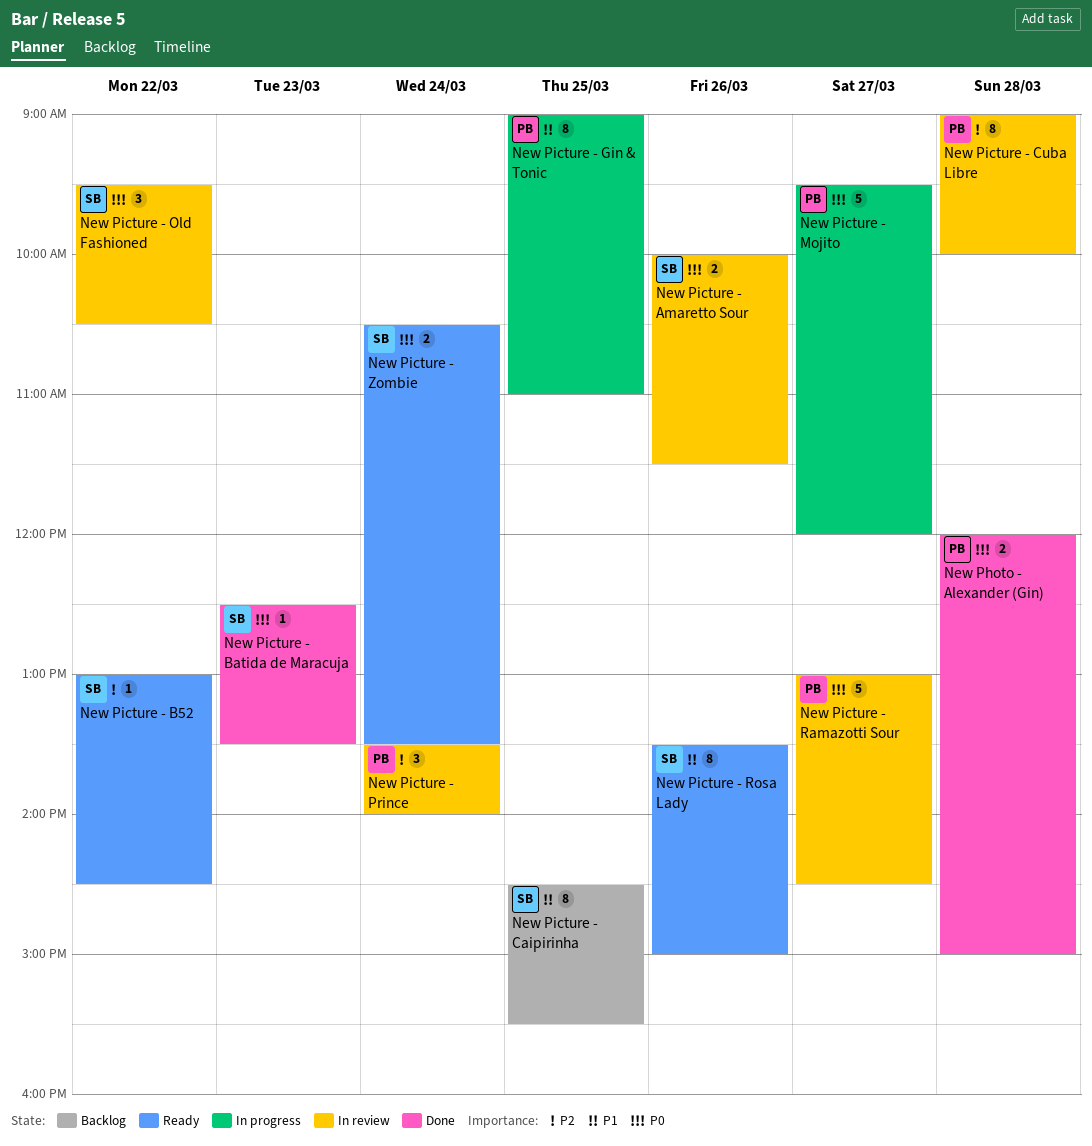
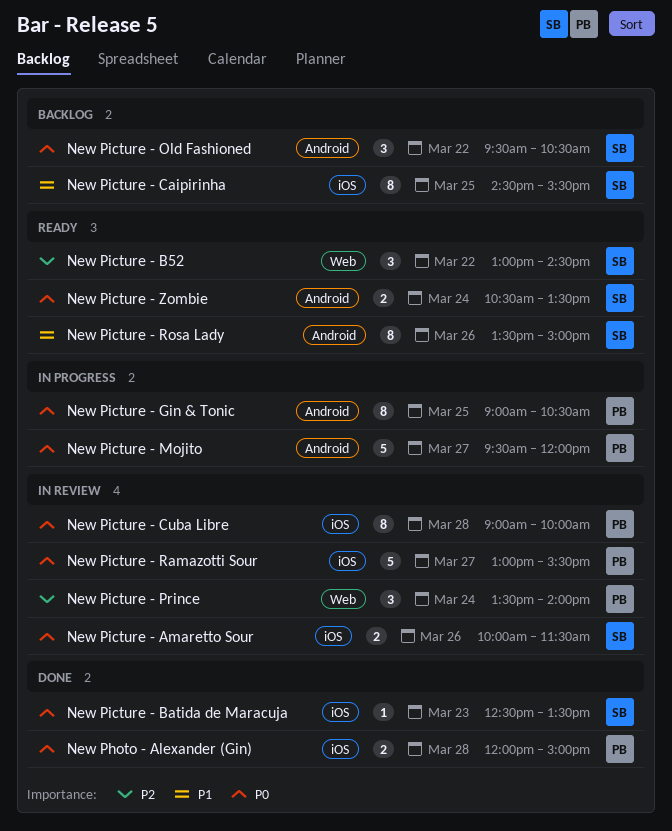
New Picture - B52, estimate: 1 -> 3
New Picture - Cuba Libre, priority: P2 -> P0
New Picture - Gin & Tonic, priority: P1 -> P0
New Picture - Gin & Tonic, ends: 11:00 -> 10:30
New Picture - Old Fashioned, status: In review -> Backlog
New Picture - Ramazotti Sour, ends: 14:30 -> 15:30

